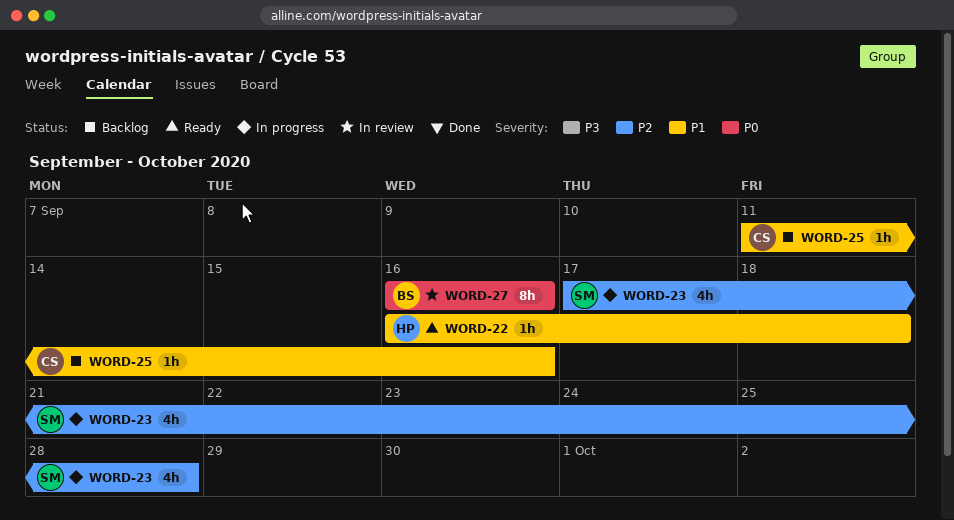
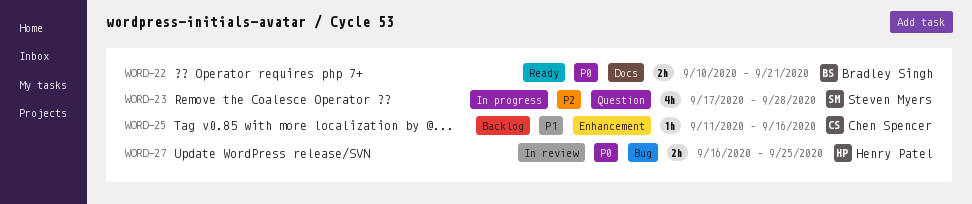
WORD-22, owner: Henry Patel -> Bradley Singh
WORD-22, priority: P1 -> P0
WORD-22, estimate: 1h -> 2h
WORD-22, start: Sep 16 -> Sep 10
WORD-22, due: Sep 18 -> Sep 21
WORD-27, owner: Bradley Singh -> Henry Patel
WORD-27, estimate: 8h -> 2h
WORD-27, due: Sep 16 -> Sep 25

